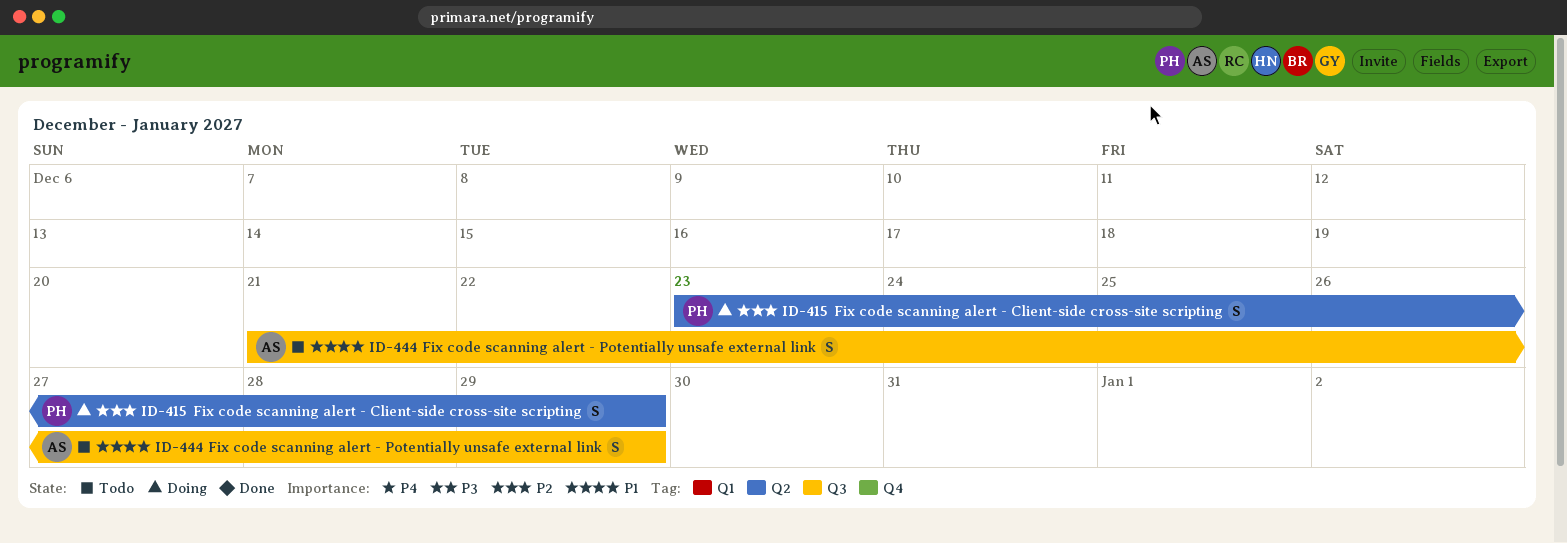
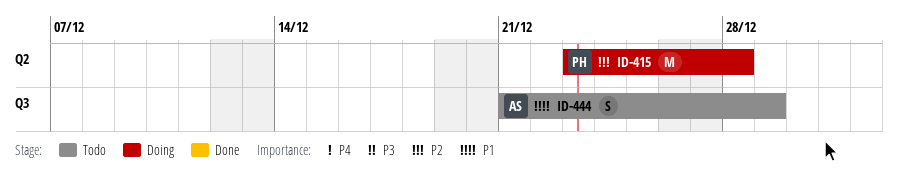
ID-415, estimate: S -> M
ID-415, due: Dec 29 -> Dec 28

